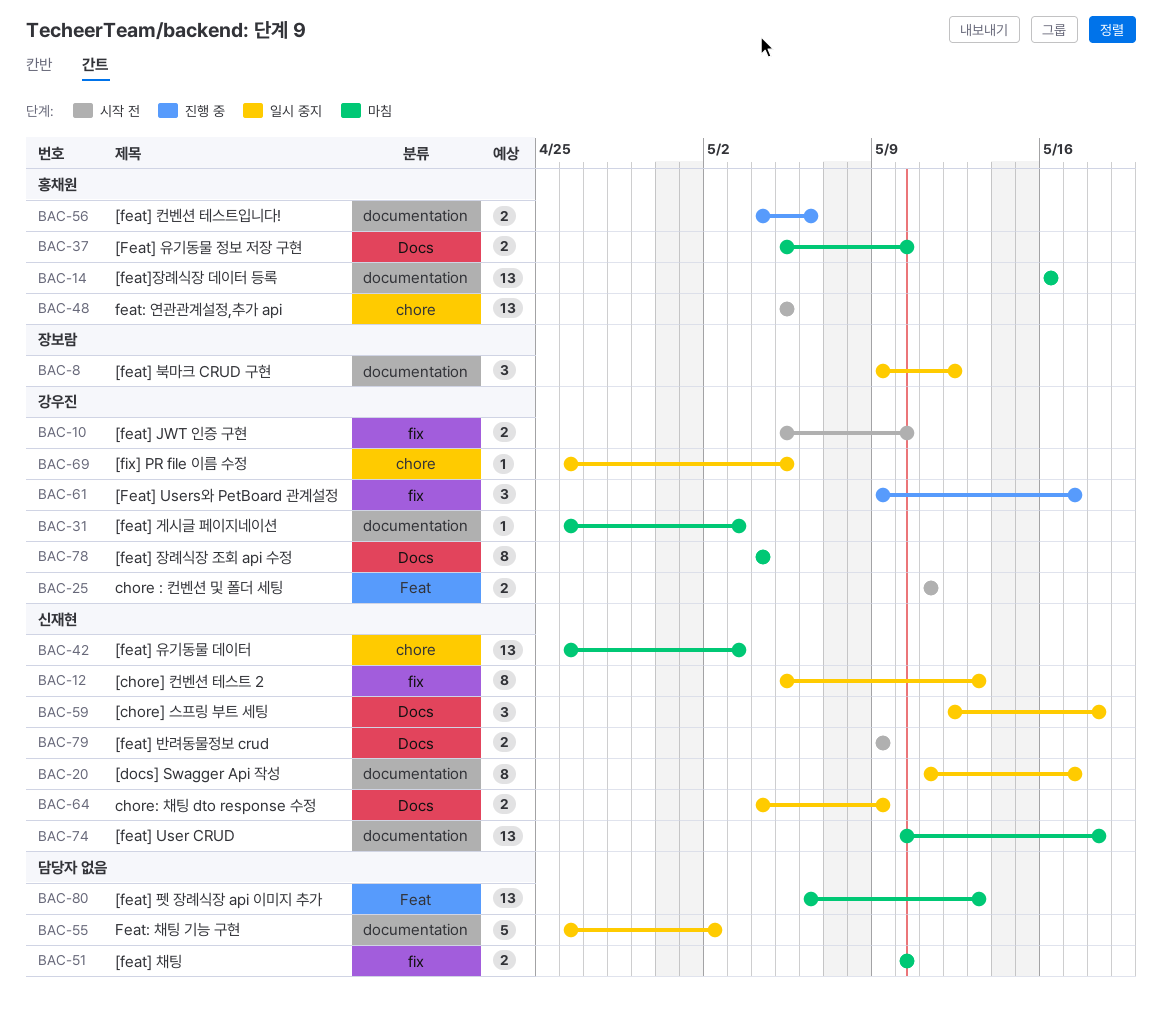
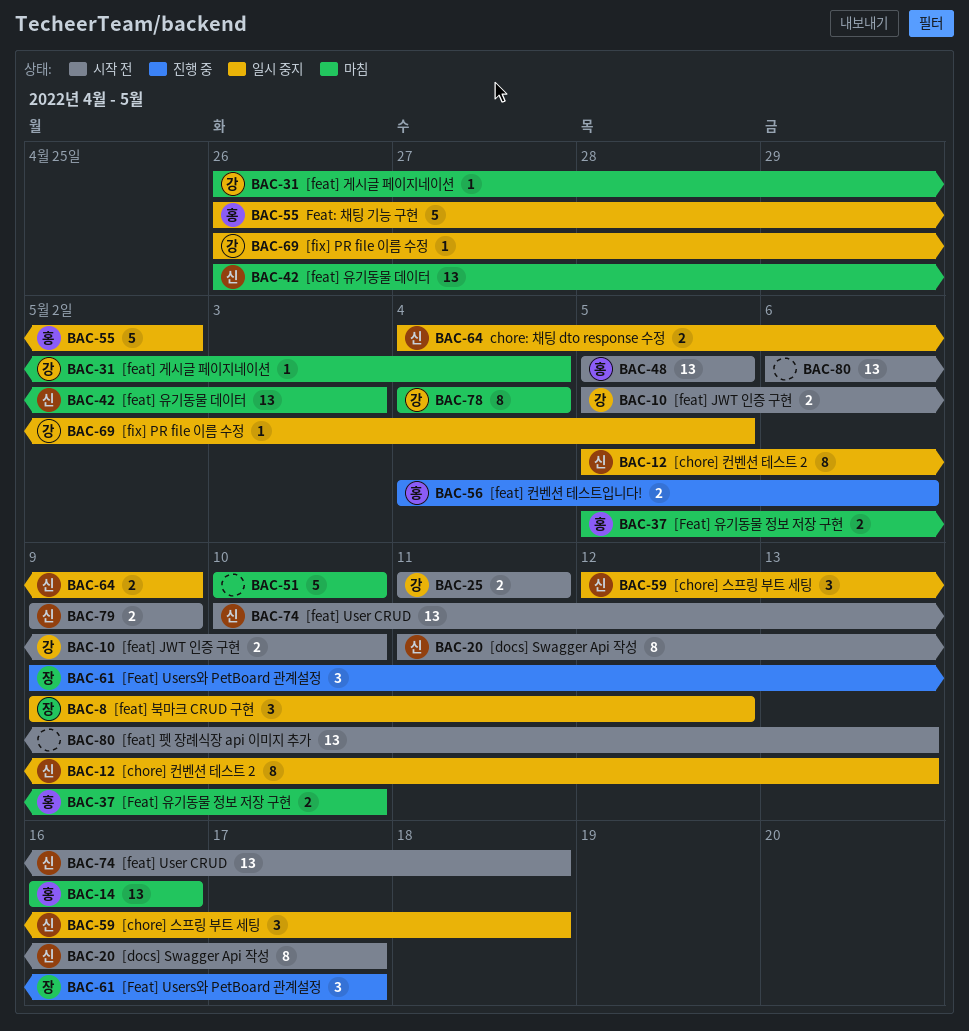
BAC-20, status: 일시 중지 -> 시작 전
BAC-31, due: May 3 -> May 4
BAC-51, estimate: 2 -> 5
BAC-55, owner: none -> 홍채원
BAC-61, owner: 강우진 -> 장보람
BAC-74, status: 마침 -> 시작 전
BAC-80, status: 마침 -> 시작 전

